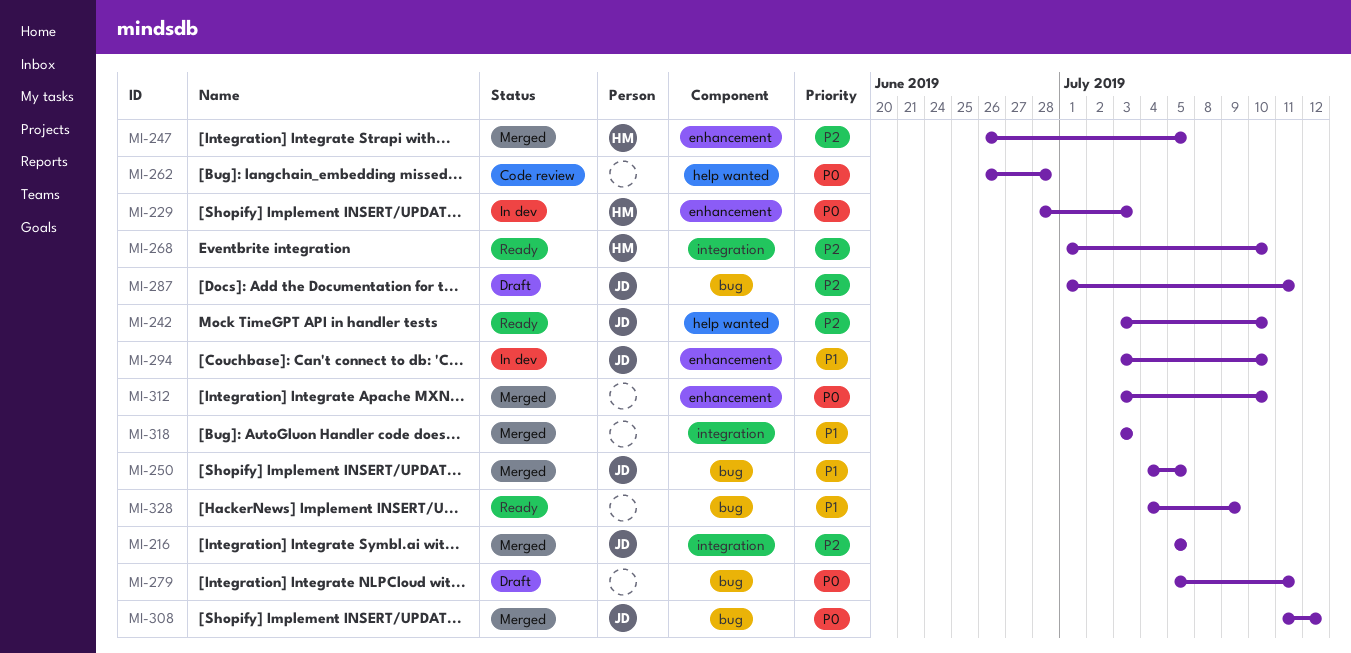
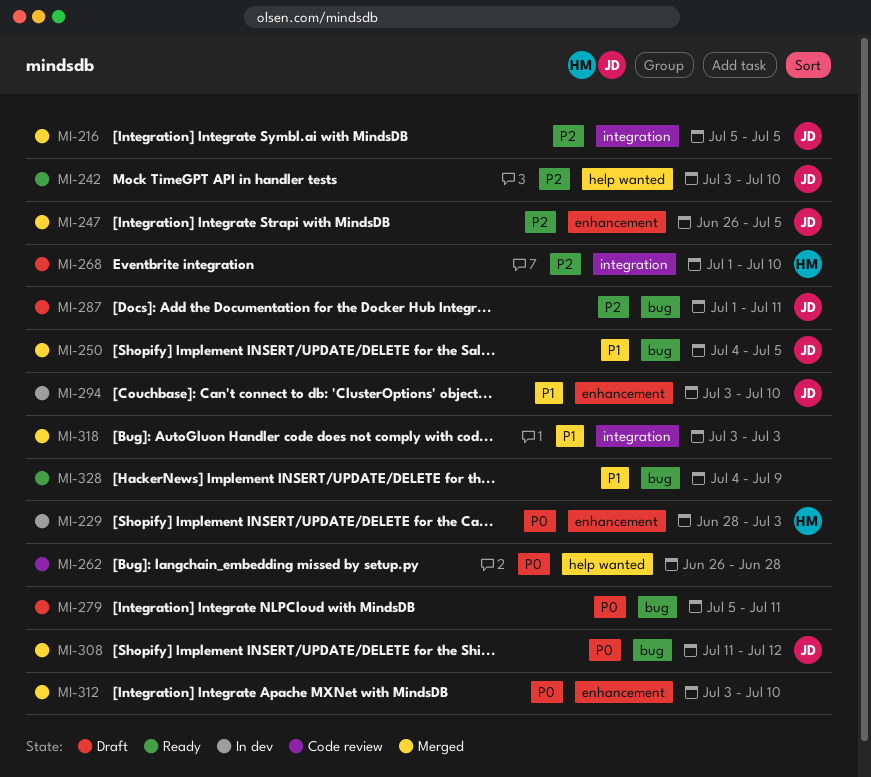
MI-247, owner: HM -> JD
MI-268, status: Ready -> Draft

